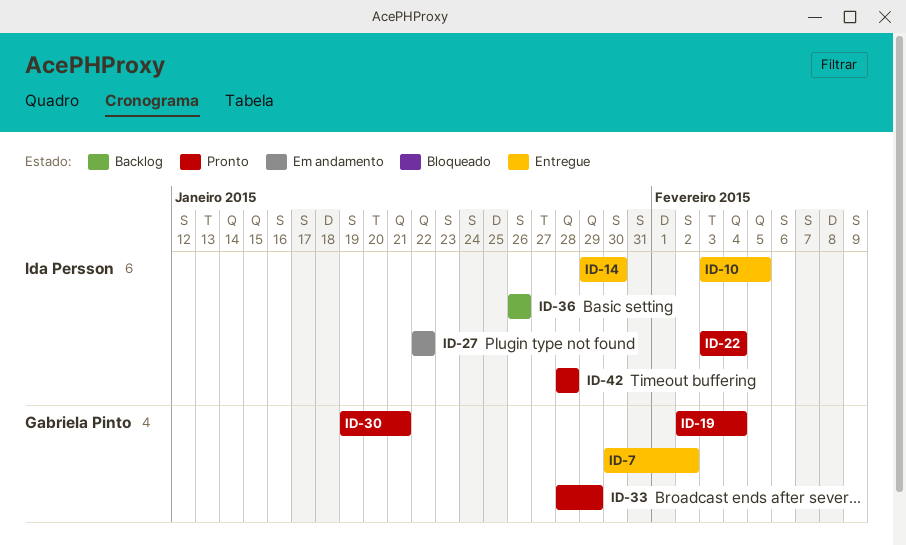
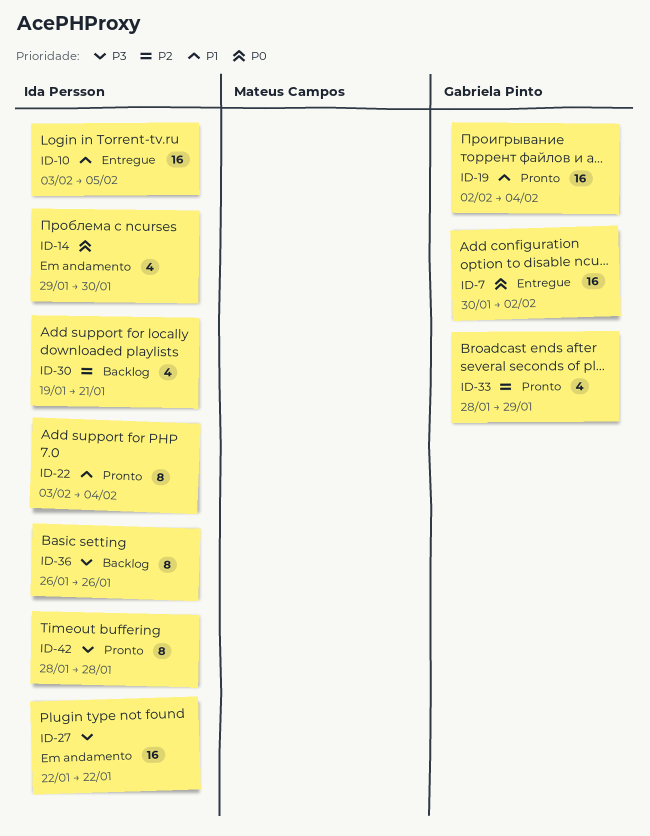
ID-14, status: Entregue -> Em andamento
ID-30, status: Pronto -> Backlog
ID-30, owner: Gabriela Pinto -> Ida Persson

